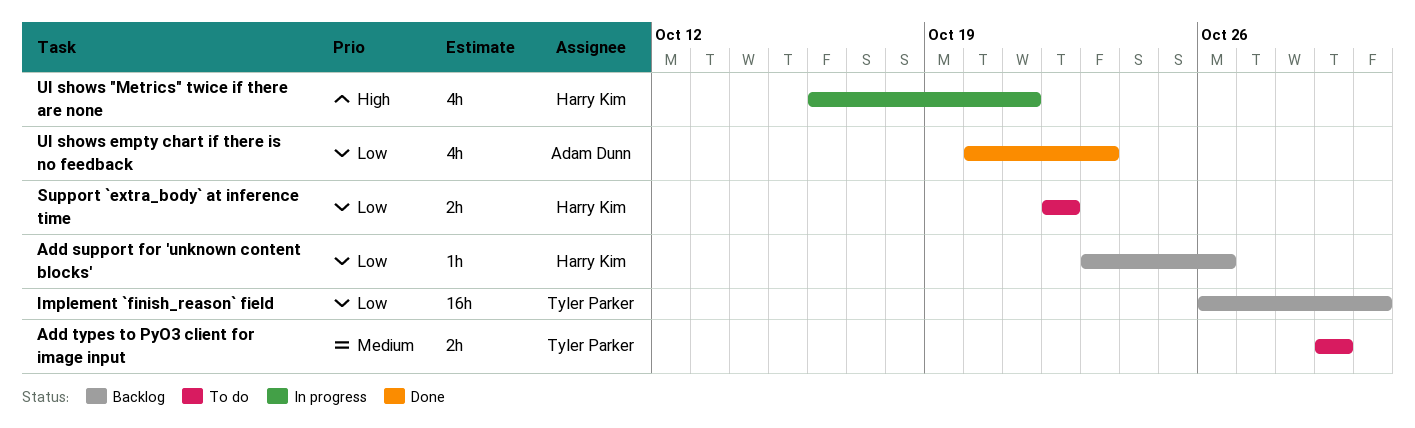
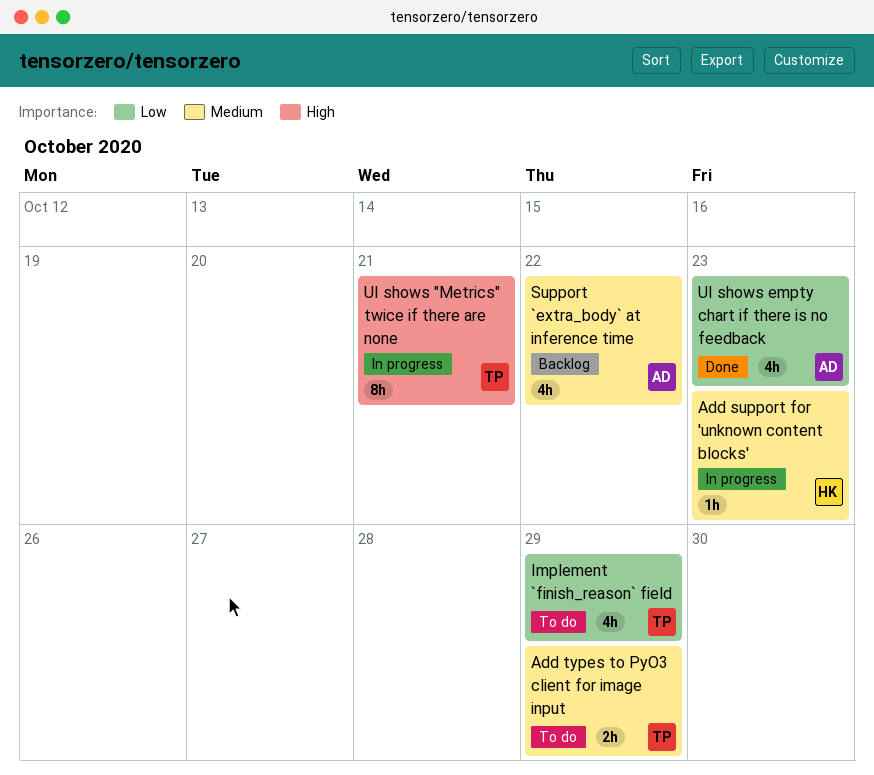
Add support for 'unknown content blocks', status: Backlog -> In progress
Add support for 'unknown content blocks', priority: Low -> Medium
Add support for 'unknown content blocks', due: Oct 26 -> Oct 23
Implement `finish_reason` field, status: Backlog -> To do
Implement `finish_reason` field, estimate: 16h -> 4h
Implement `finish_reason` field, due: Oct 30 -> Oct 29
Support `extra_body` at inference time, status: To do -> Backlog
Support `extra_body` at inference time, owner: Harry Kim -> Adam Dunn
Support `extra_body` at inference time, priority: Low -> Medium
Support `extra_body` at inference time, estimate: 2h -> 4h
UI shows "Metrics" twice if there are none, owner: Harry Kim -> Tyler Parker
UI shows "Metrics" twice if there are none, estimate: 4h -> 8h

